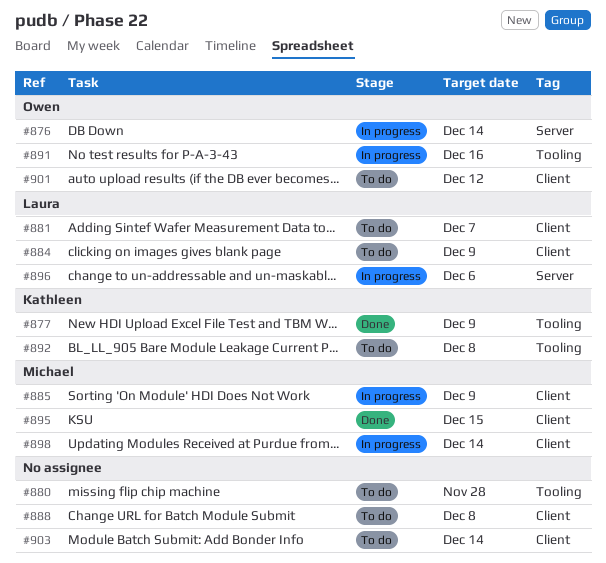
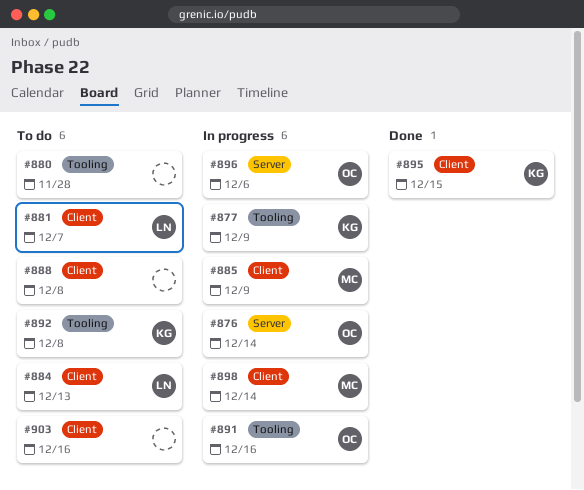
#877, status: Done -> In progress
#884, due: Dec 9 -> Dec 13
#895, owner: Michael -> Kathleen
#896, owner: Laura -> Owen
#901: present -> none
#903, due: Dec 14 -> Dec 16

